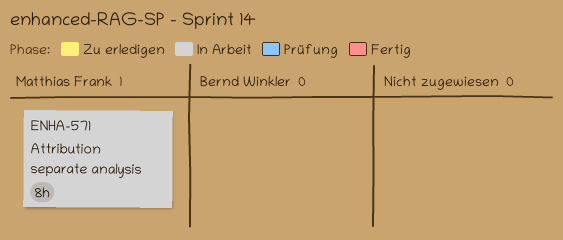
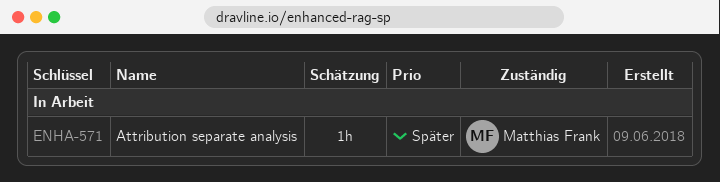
ENHA-571, estimate: 8h -> 1h

